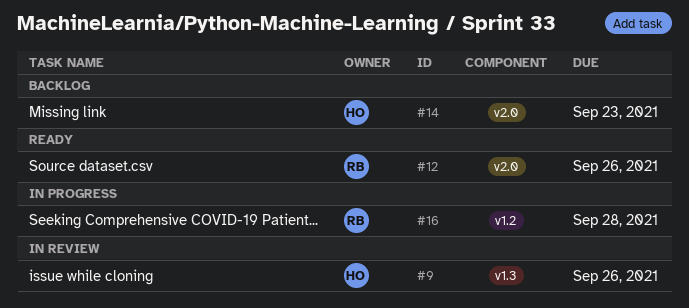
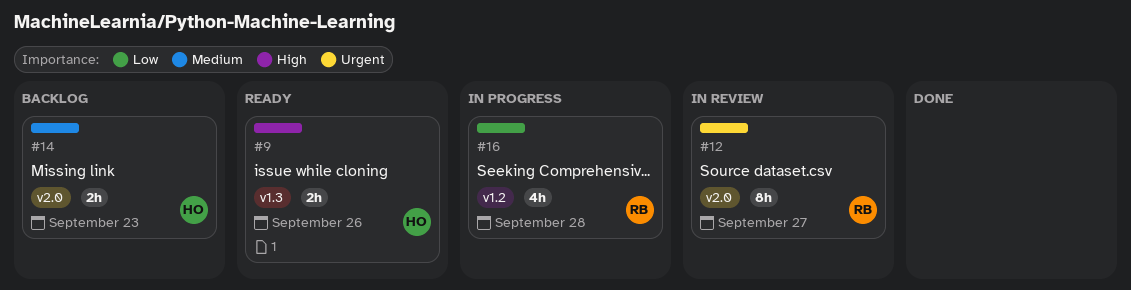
#9, status: In review -> Ready
#12, status: Ready -> In review
#12, due: Sep 26 -> Sep 27

